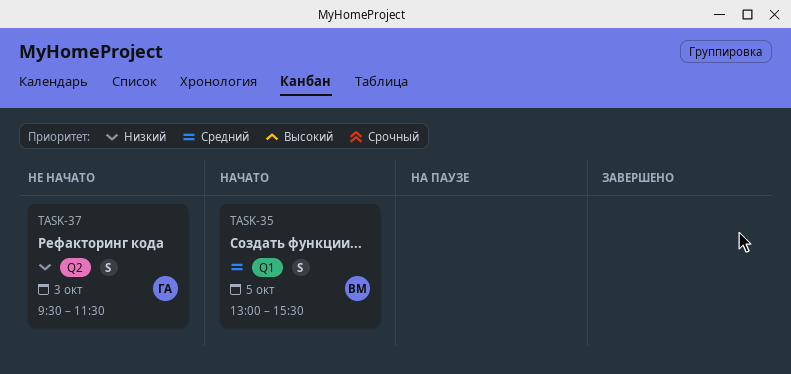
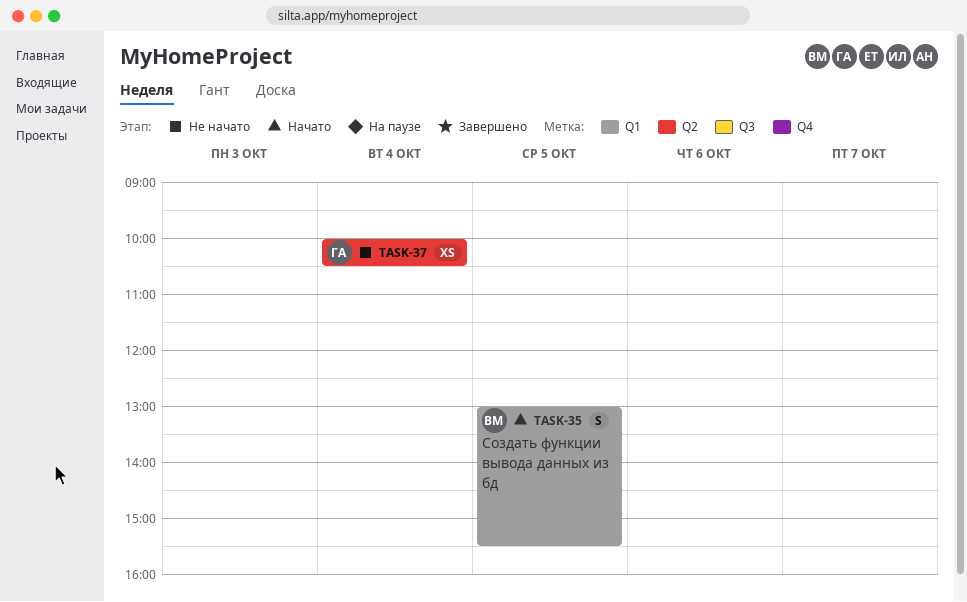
TASK-37, estimate: S -> XS
TASK-37, day: Oct 3 -> Oct 4
TASK-37, begins: 09:30 -> 10:00
TASK-37, ends: 11:30 -> 10:30

